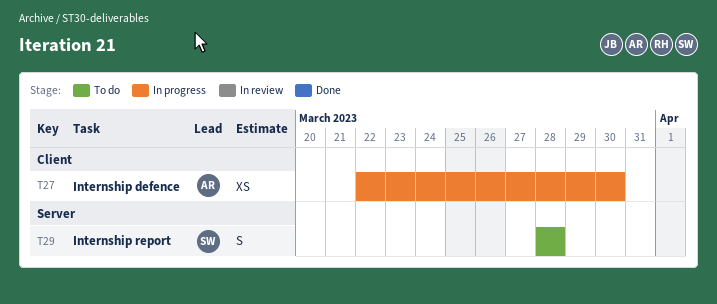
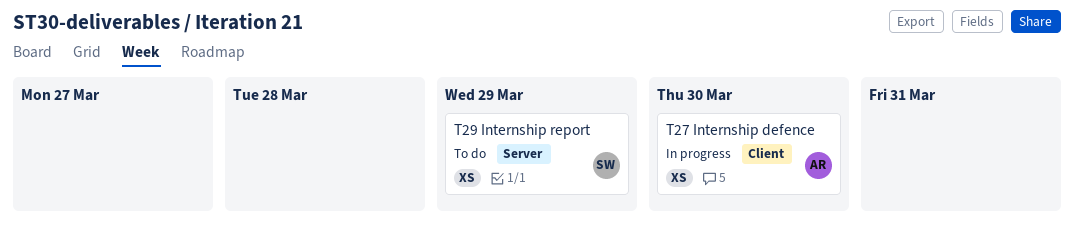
T29, estimate: S -> XS
T29, due: Mar 28 -> Mar 29

